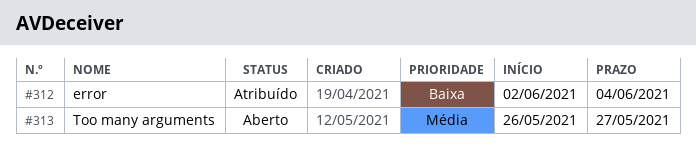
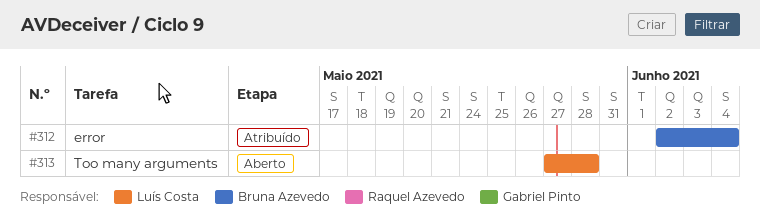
#313, start: May 26 -> May 27
#313, due: May 27 -> May 28

